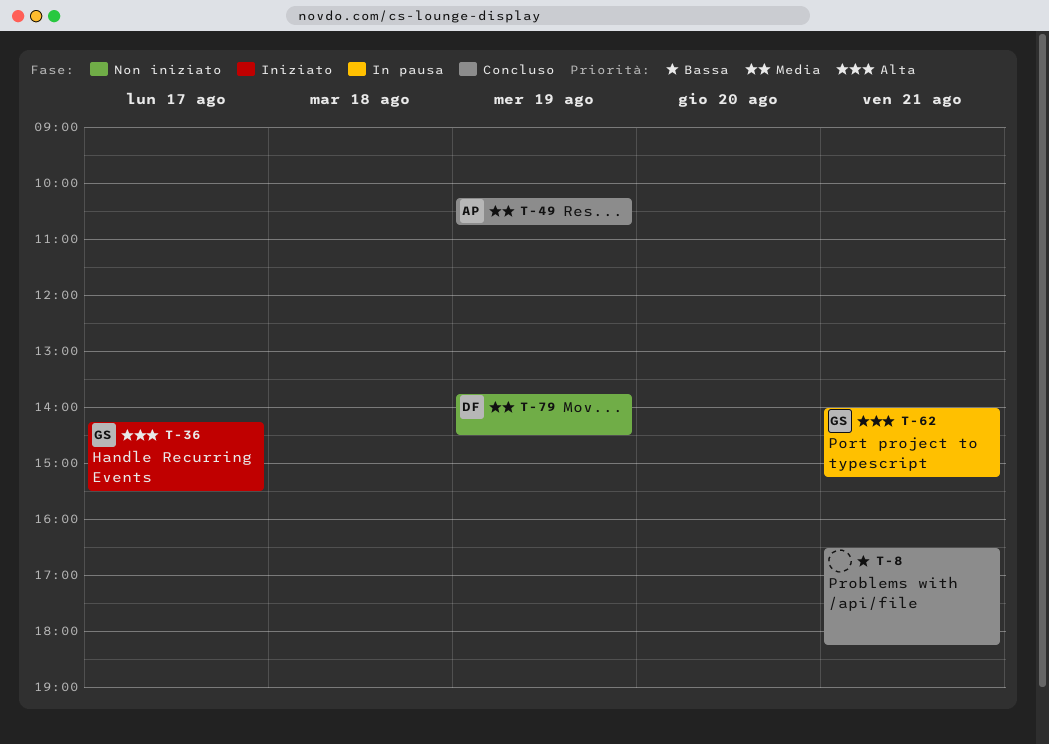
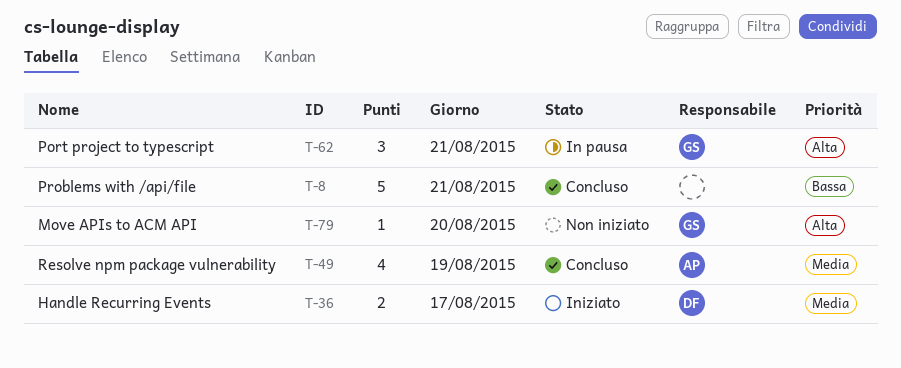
T-36, owner: GS -> DF
T-36, priority: Alta -> Media
T-79, owner: DF -> GS
T-79, priority: Media -> Alta
T-79, day: Aug 19 -> Aug 20

